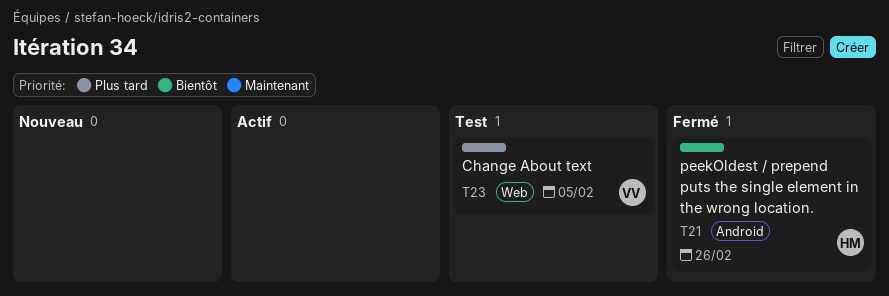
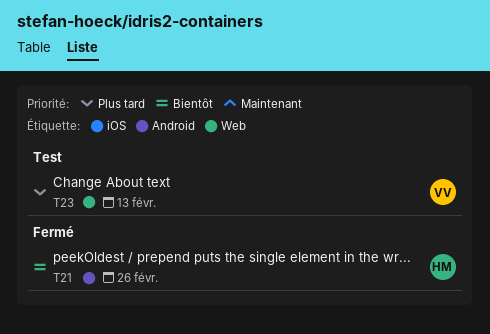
T23, due: Feb 5 -> Feb 13

